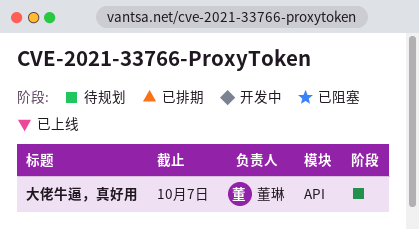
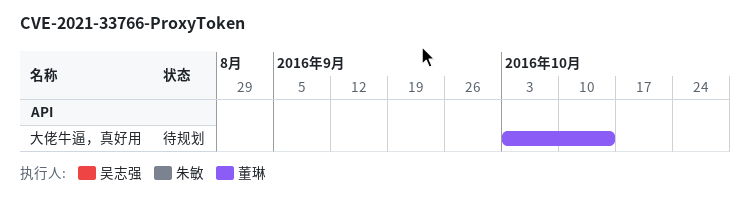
大佬牛逼，真好用, due: Oct 7 -> Oct 14

